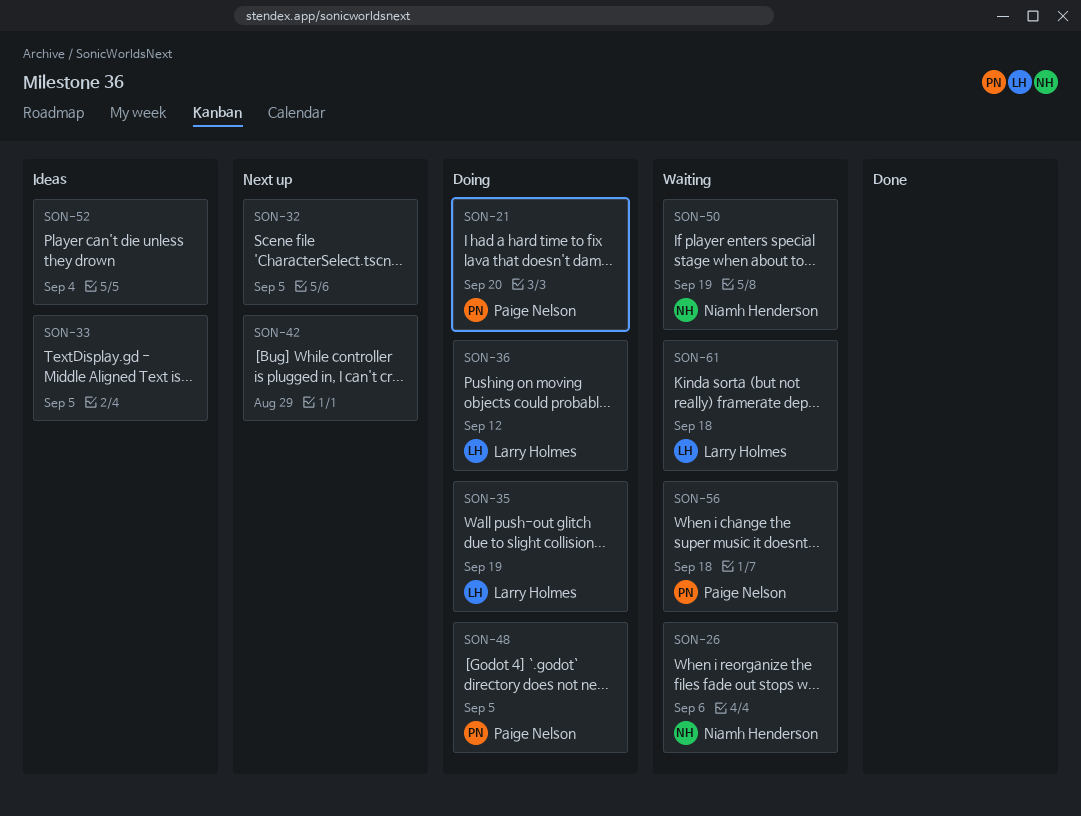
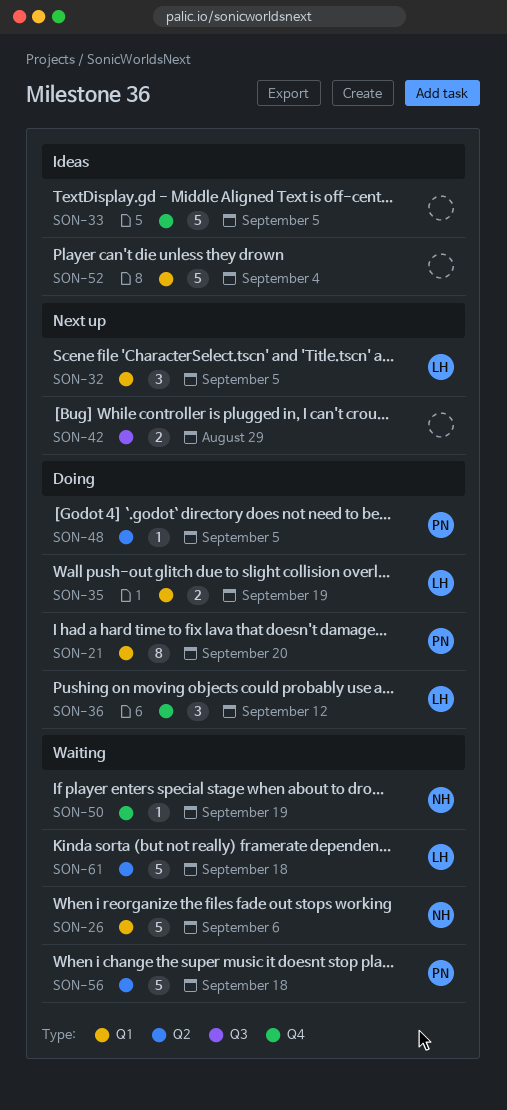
SON-32, owner: none -> Larry Holmes

